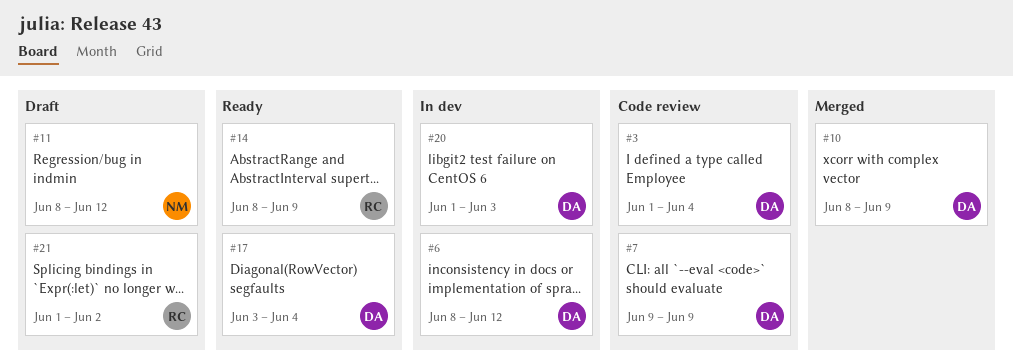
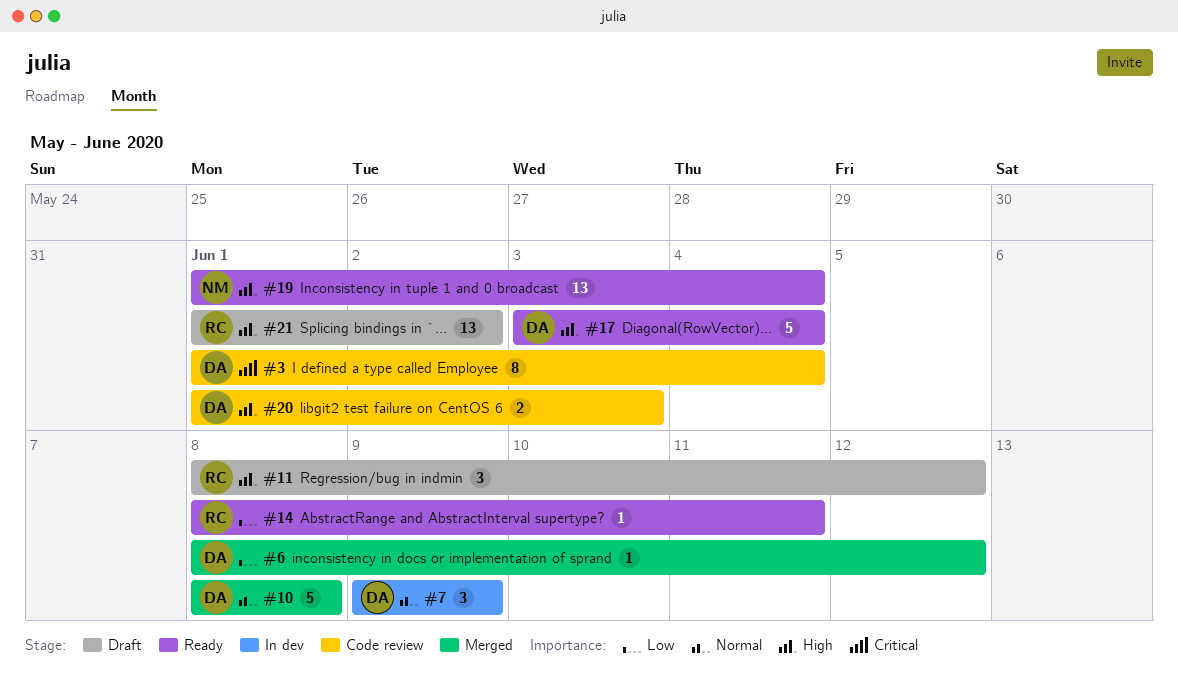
#6, status: In dev -> Merged
#7, status: Code review -> In dev
#10, due: Jun 9 -> Jun 8
#11, owner: NM -> RC
#14, due: Jun 9 -> Jun 11
#19: none -> present
#20, status: In dev -> Code review

